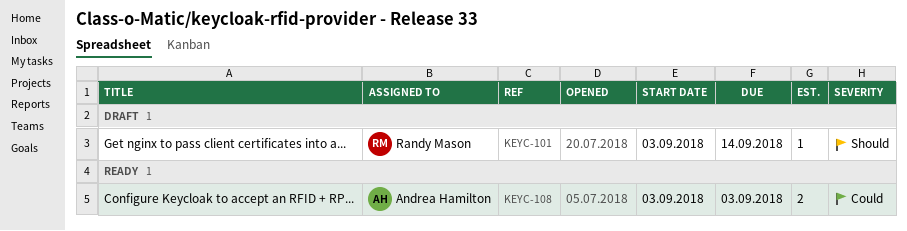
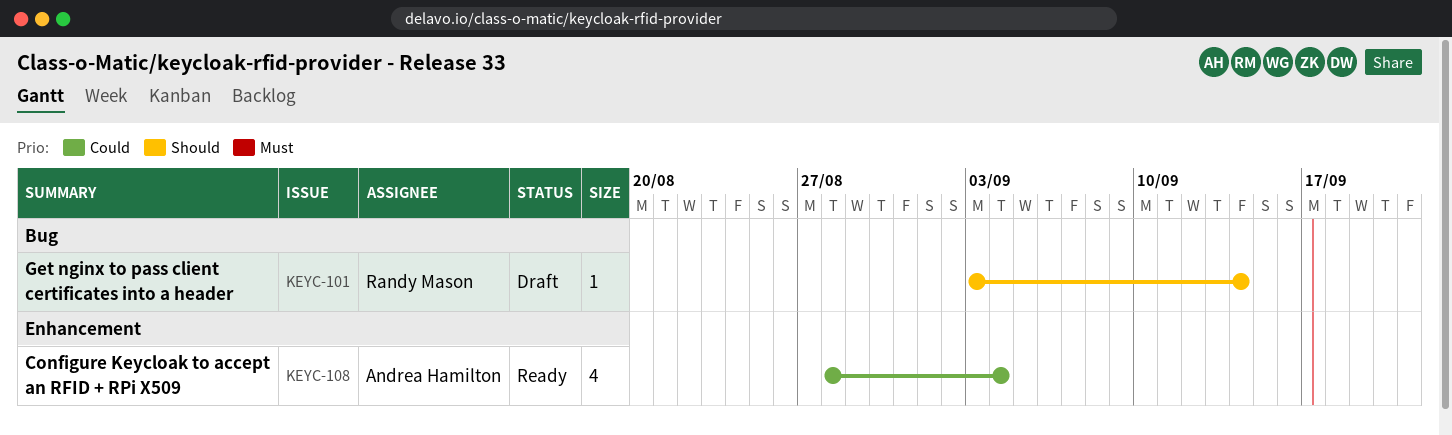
KEYC-108, estimate: 2 -> 4
KEYC-108, start: Sep 3 -> Aug 28
KEYC-108, due: Sep 3 -> Sep 4

